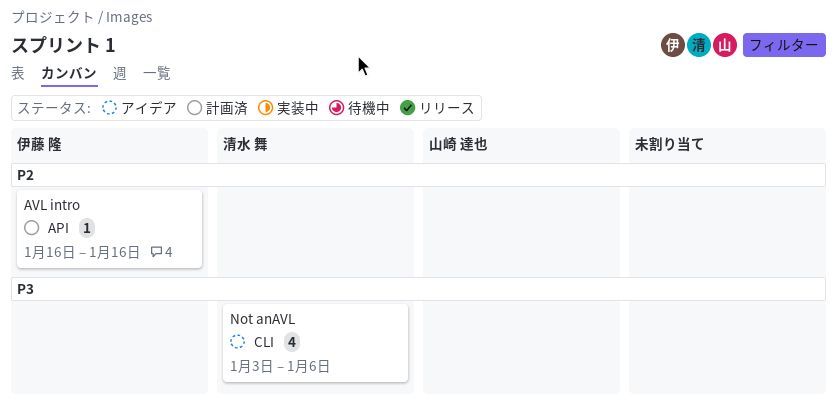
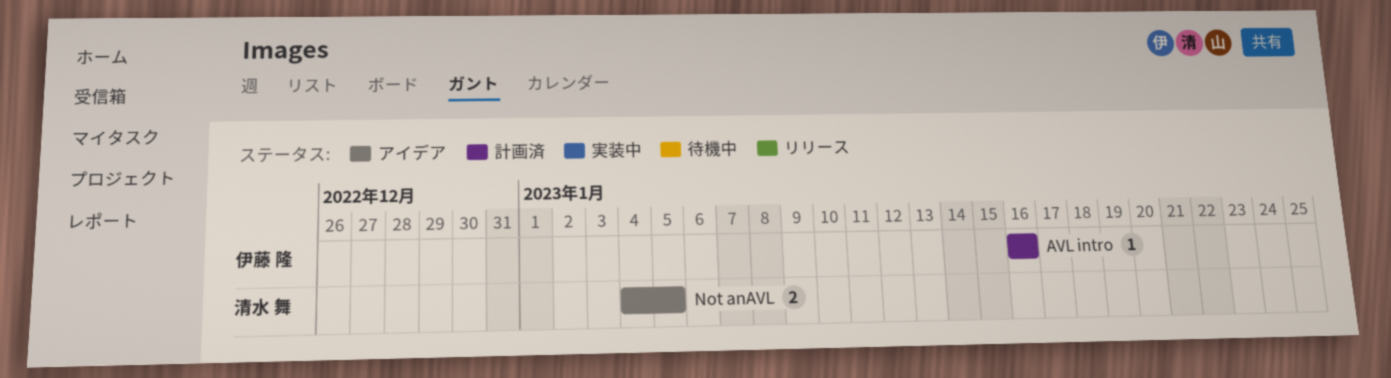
Not anAVL, estimate: 4 -> 2
Not anAVL, start: Jan 3 -> Jan 4
Not anAVL, due: Jan 6 -> Jan 5

